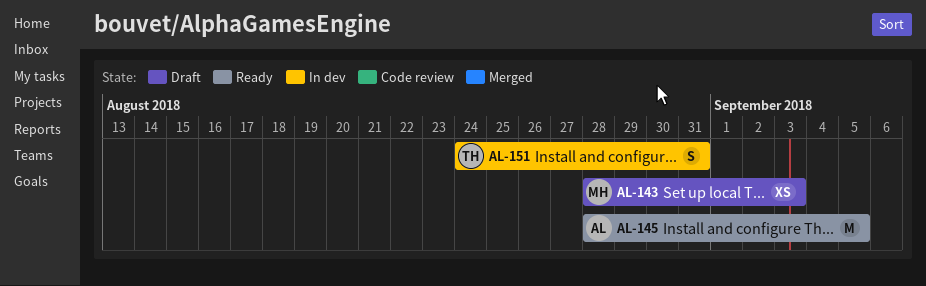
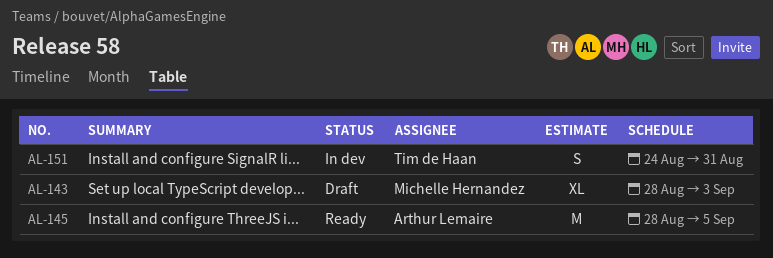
AL-143, estimate: XS -> XL

